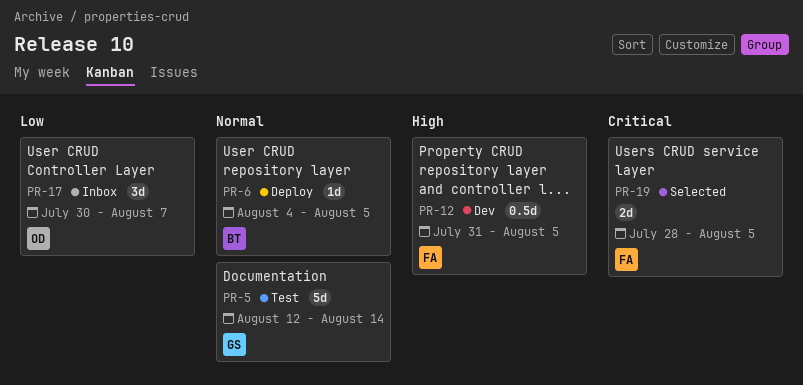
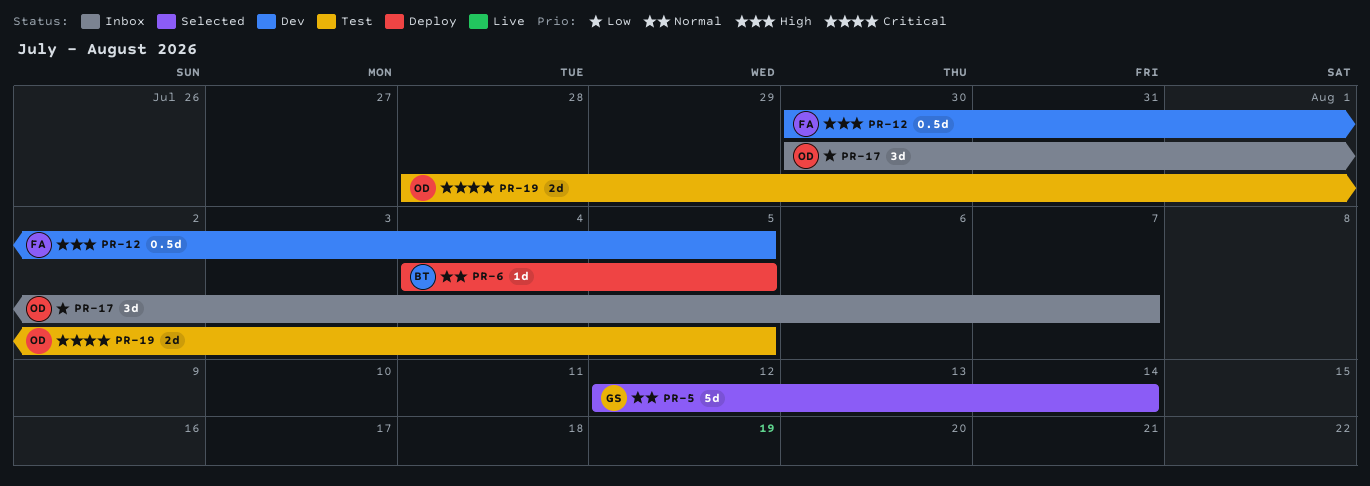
PR-5, status: Test -> Selected
PR-12, start: Jul 31 -> Jul 30
PR-19, status: Selected -> Test
PR-19, owner: FA -> OD

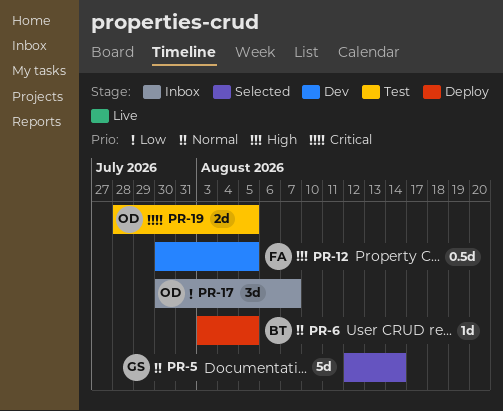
PR-6, start: Aug 4 -> Aug 3

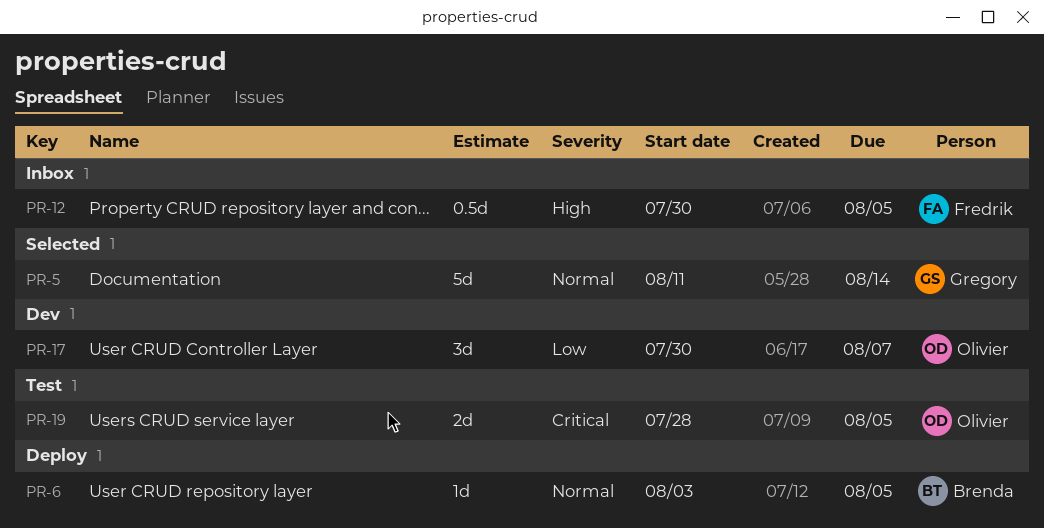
PR-5, start: Aug 12 -> Aug 11
PR-12, status: Dev -> Inbox
PR-17, status: Inbox -> Dev

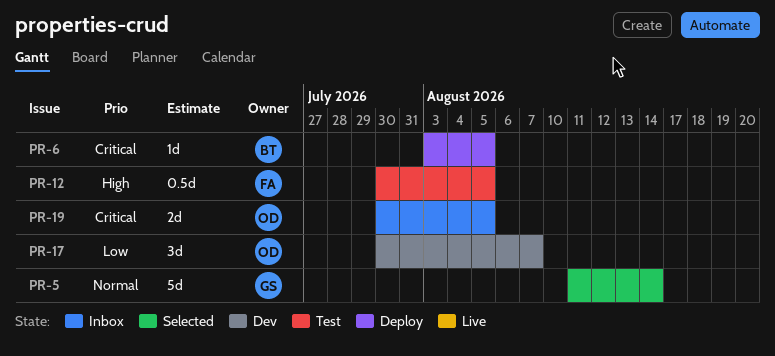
PR-6, priority: Normal -> Critical
PR-12, status: Inbox -> Test
PR-19, status: Test -> Inbox
PR-19, start: Jul 28 -> Jul 30

